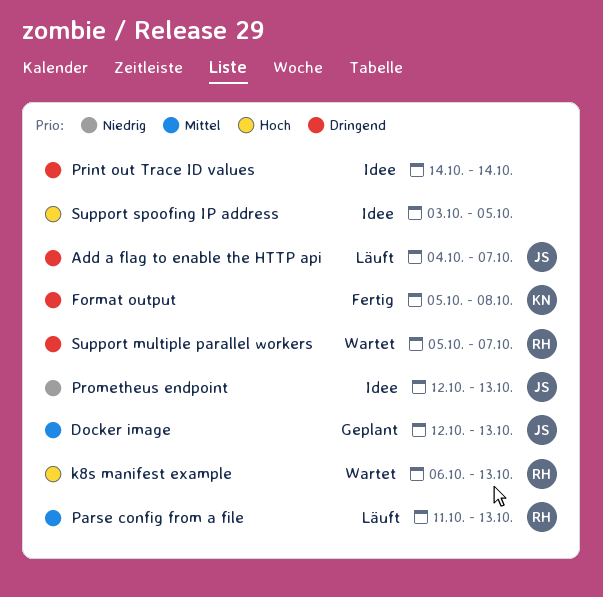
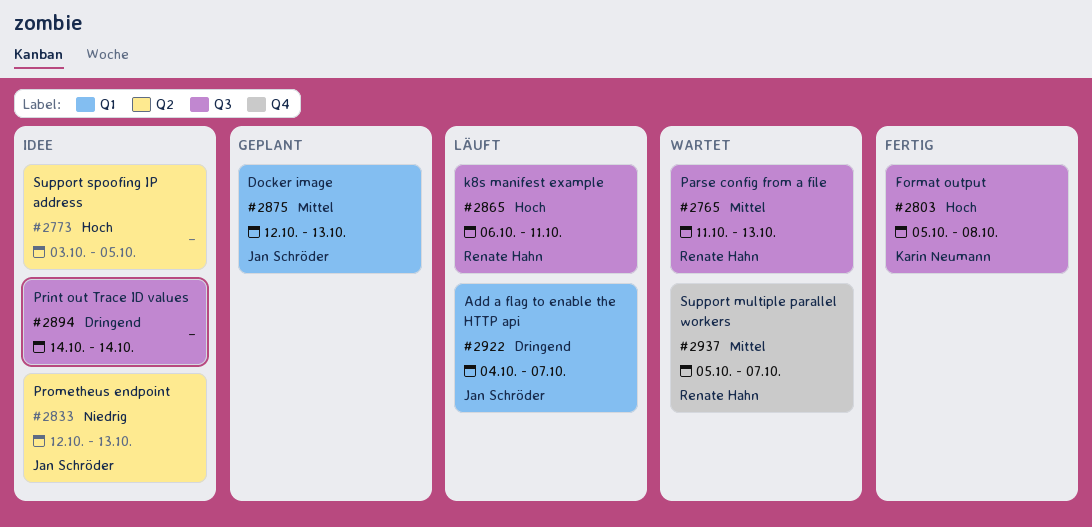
Format output, priority: Dringend -> Hoch
k8s manifest example, status: Wartet -> Läuft
k8s manifest example, due: Oct 13 -> Oct 11
Parse config from a file, status: Läuft -> Wartet
Support multiple parallel workers, priority: Dringend -> Mittel

